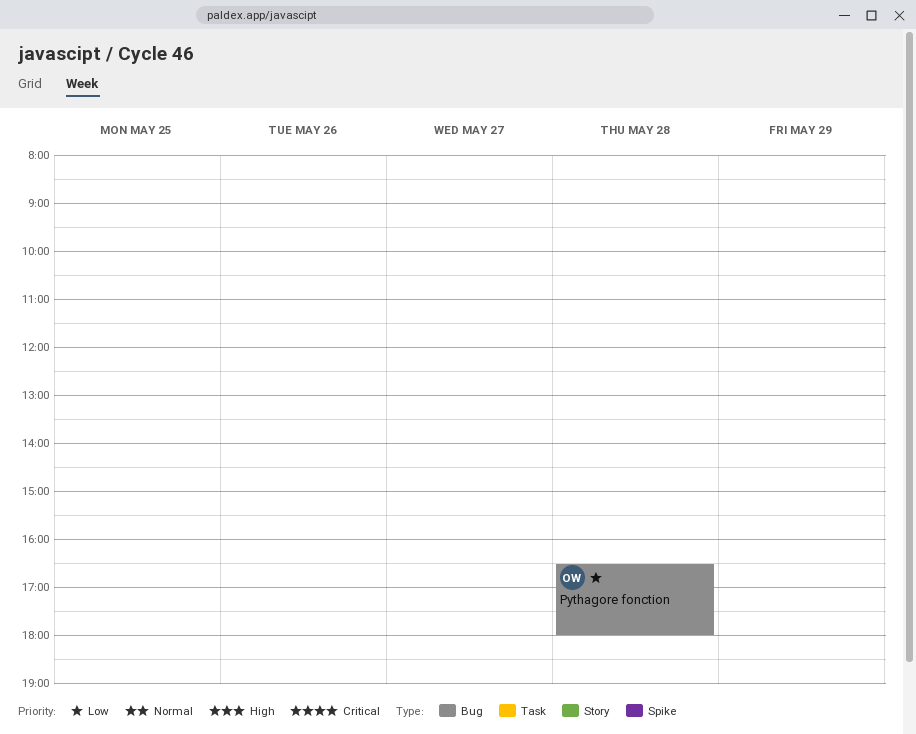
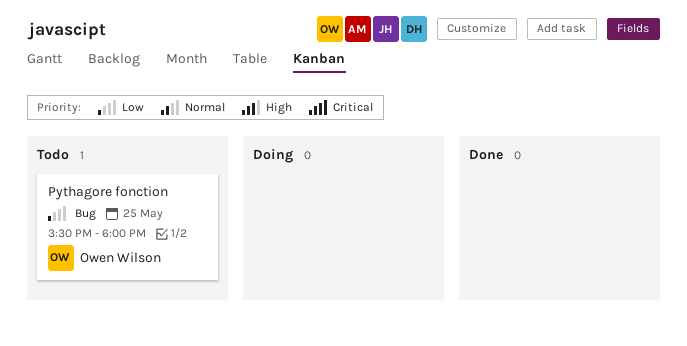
Pythagore fonction, day: May 28 -> May 25
Pythagore fonction, begins: 16:30 -> 15:30

